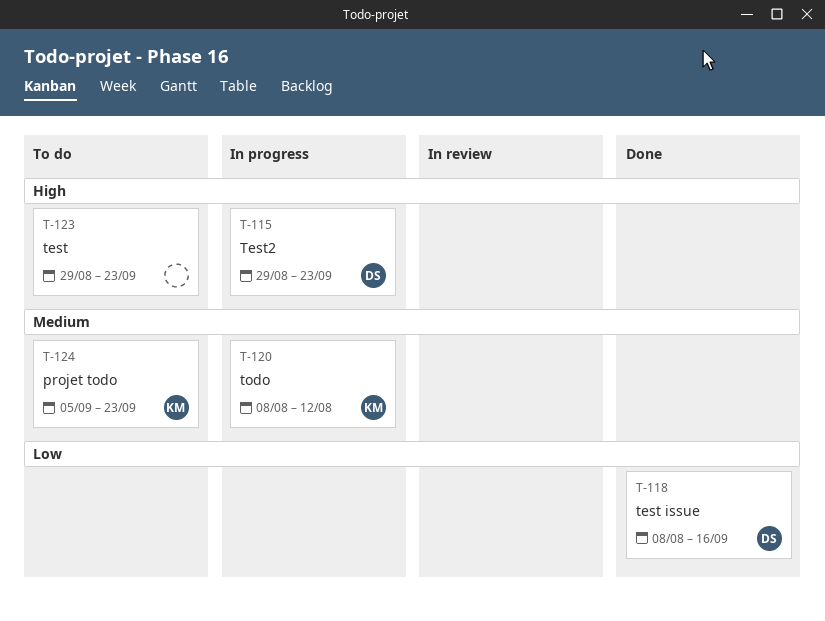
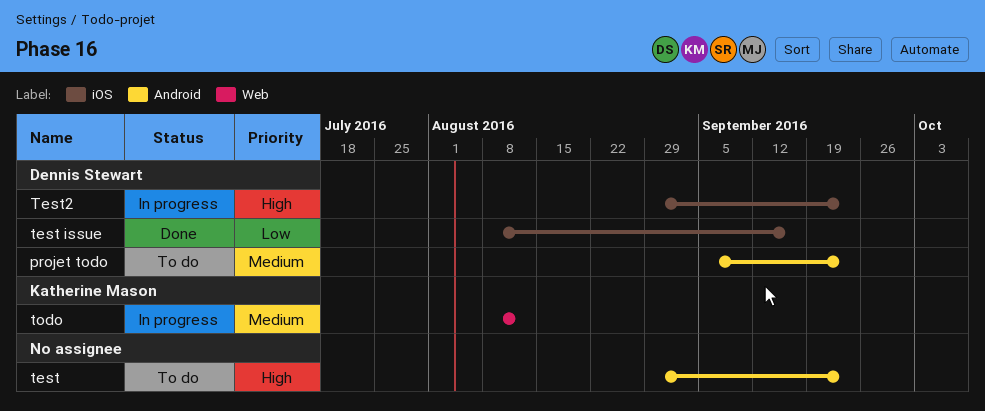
projet todo, owner: Katherine Mason -> Dennis Stewart

